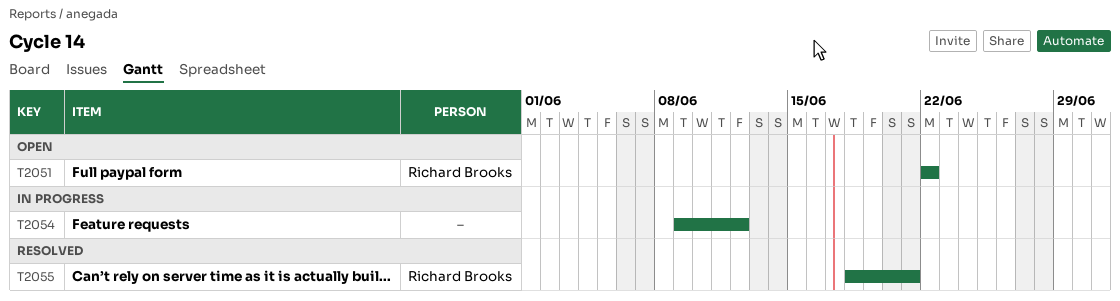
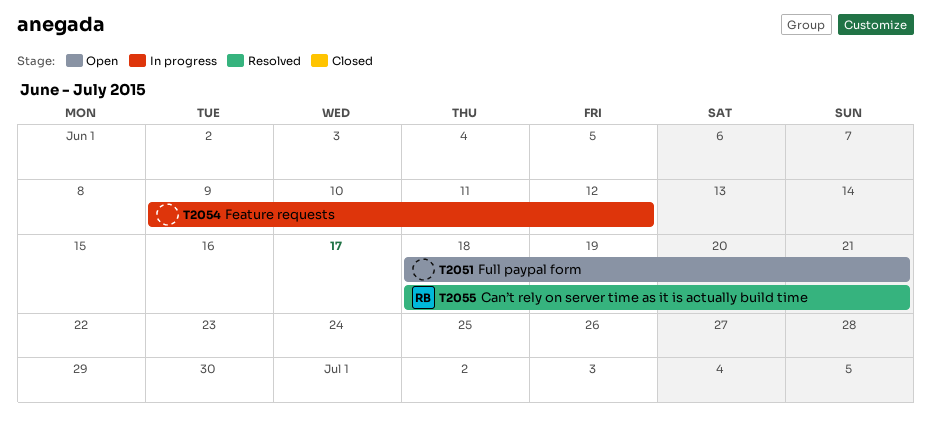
T2051, owner: Richard Brooks -> none
T2051, start: Jun 22 -> Jun 18
T2051, due: Jun 22 -> Jun 21

